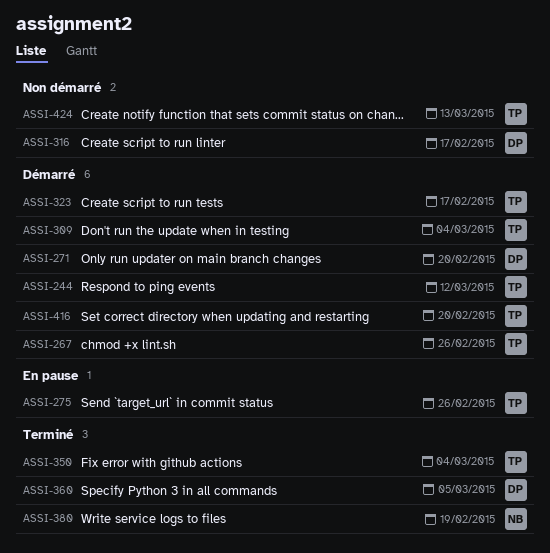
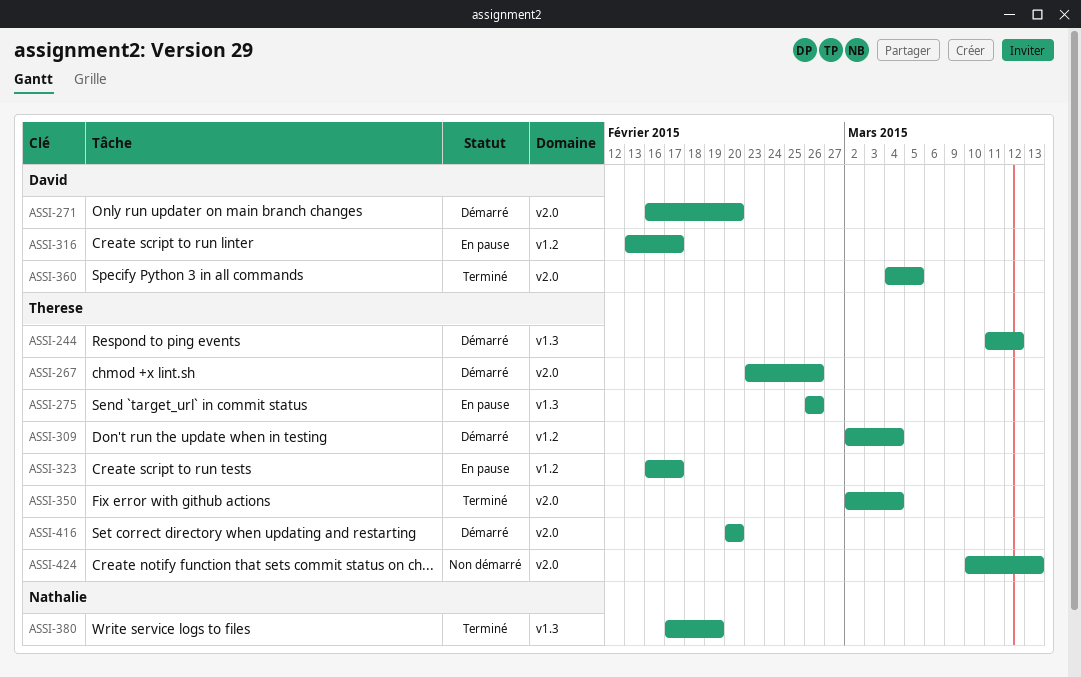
ASSI-316, status: Non démarré -> En pause
ASSI-323, status: Démarré -> En pause

